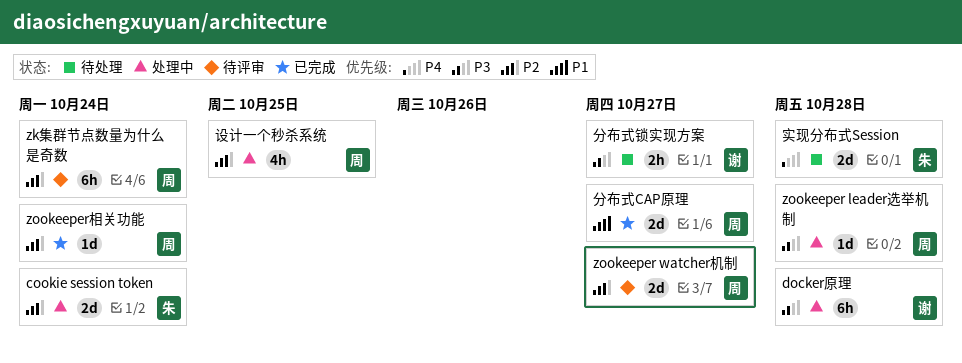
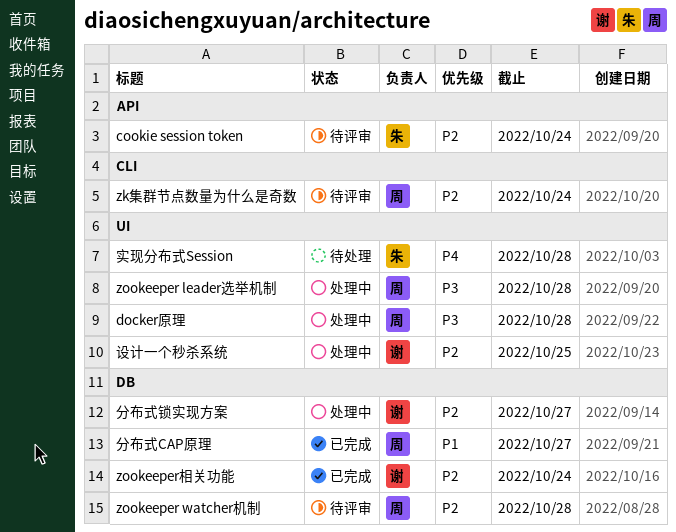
cookie session token, status: 处理中 -> 待评审
docker原理, owner: 谢 -> 周
zookeeper watcher机制, due: Oct 27 -> Oct 28
zookeeper相关功能, owner: 周 -> 谢
分布式锁实现方案, status: 待处理 -> 处理中
分布式锁实现方案, priority: P3 -> P2
设计一个秒杀系统, owner: 周 -> 谢

